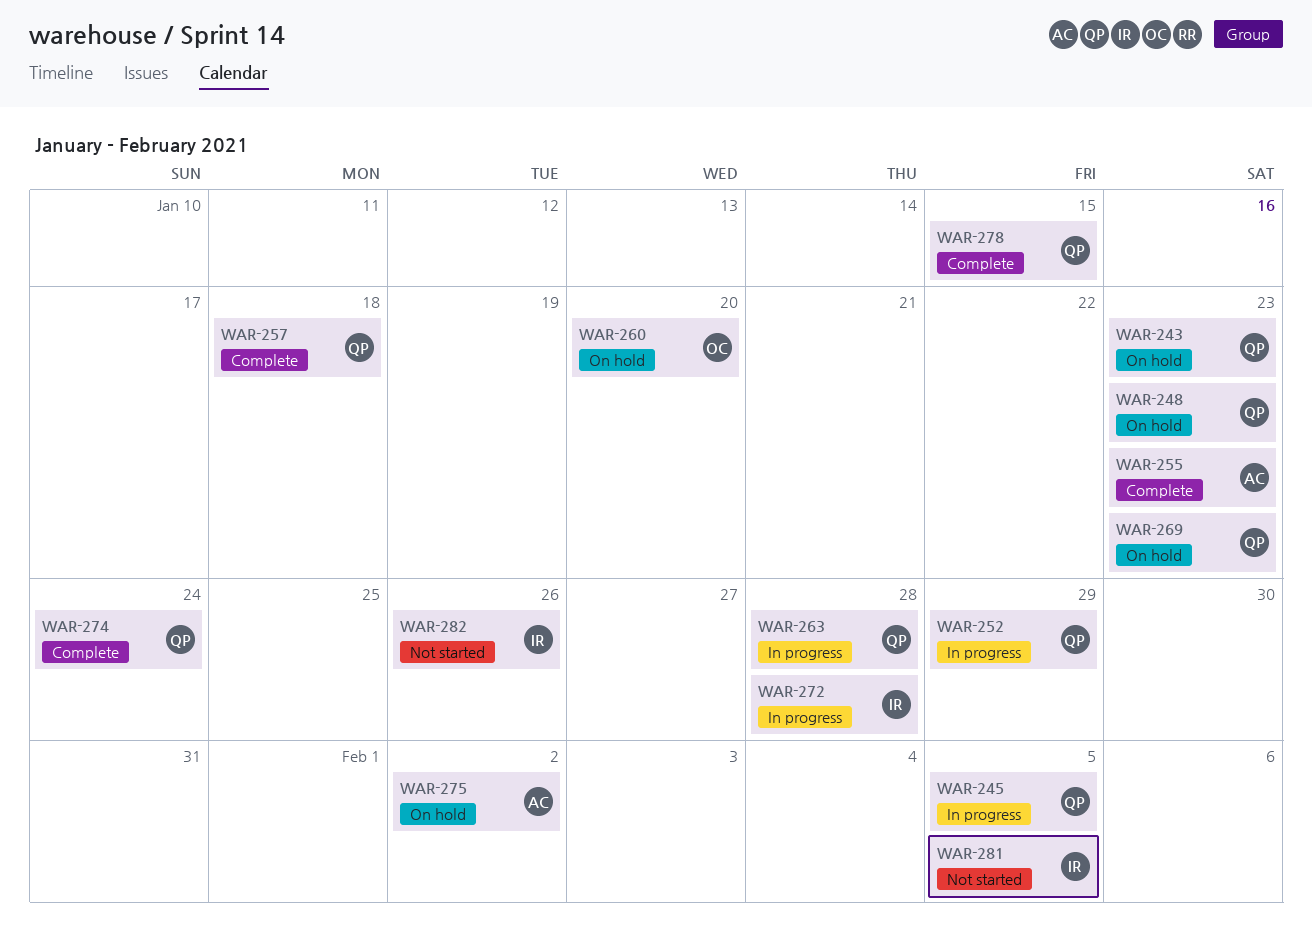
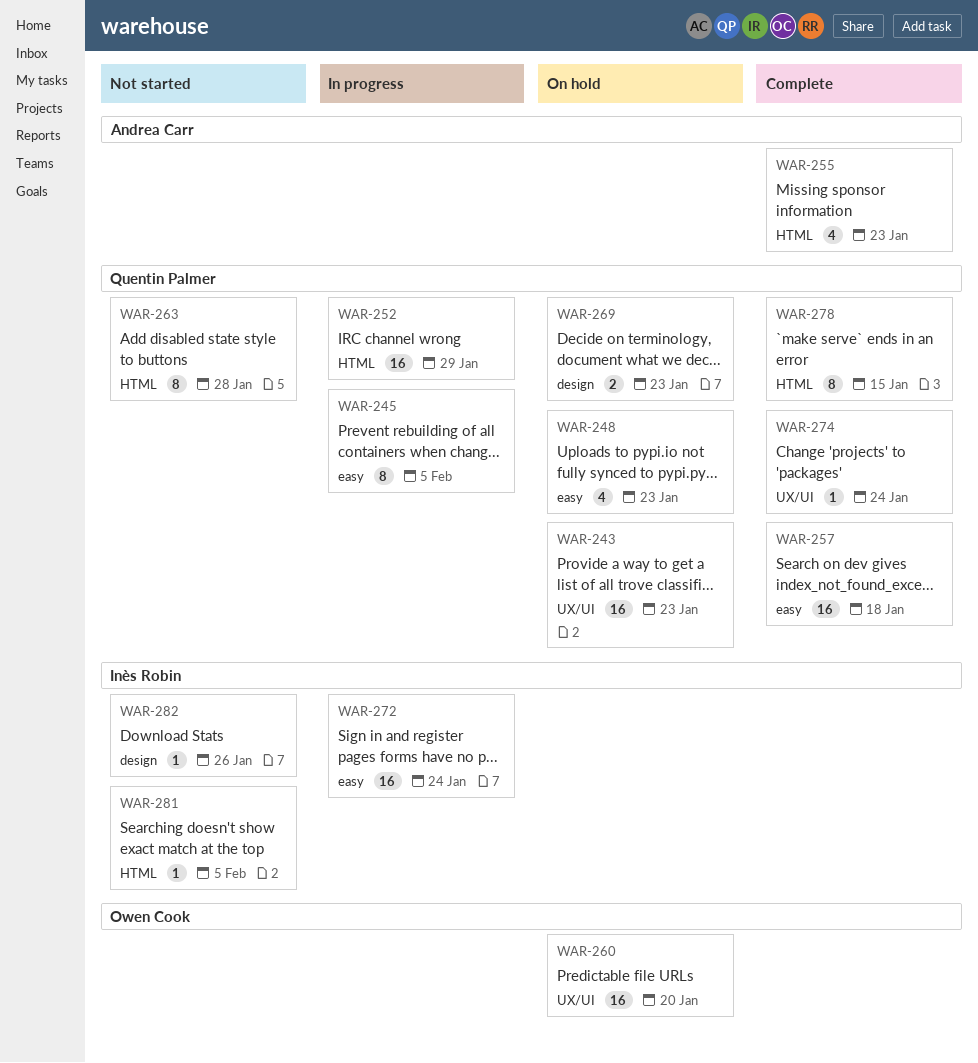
WAR-263, status: In progress -> Not started
WAR-272, due: Jan 28 -> Jan 24
WAR-275: present -> none

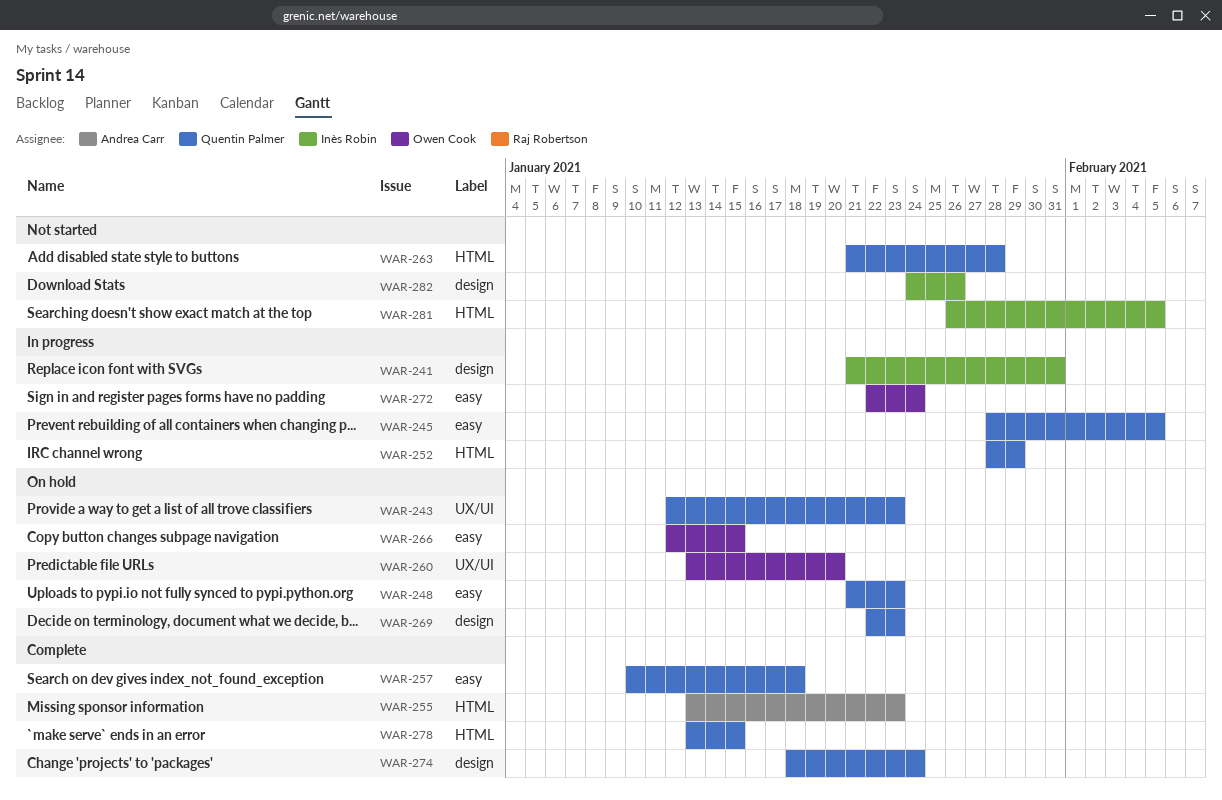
WAR-241: none -> present
WAR-266: none -> present
WAR-272, owner: Inès Robin -> Owen Cook
WAR-274, label: UX/UI -> design

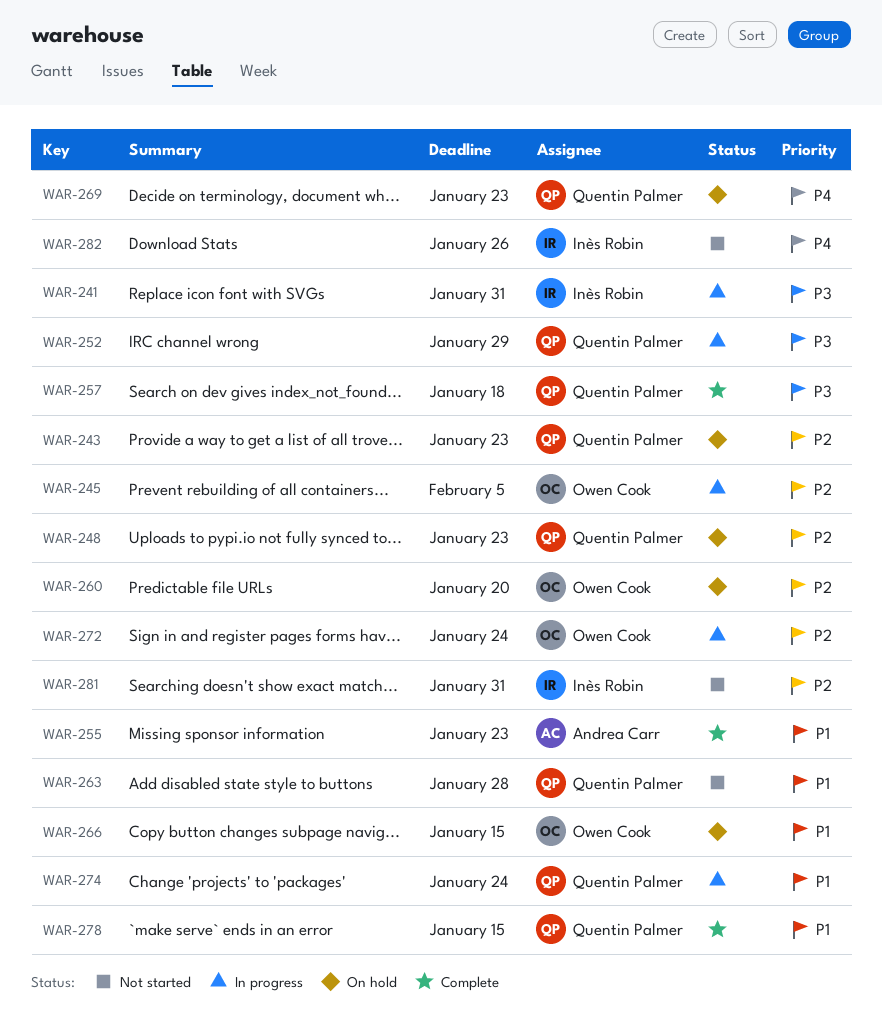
WAR-245, owner: Quentin Palmer -> Owen Cook
WAR-274, status: Complete -> In progress
WAR-281, due: Feb 5 -> Jan 31

